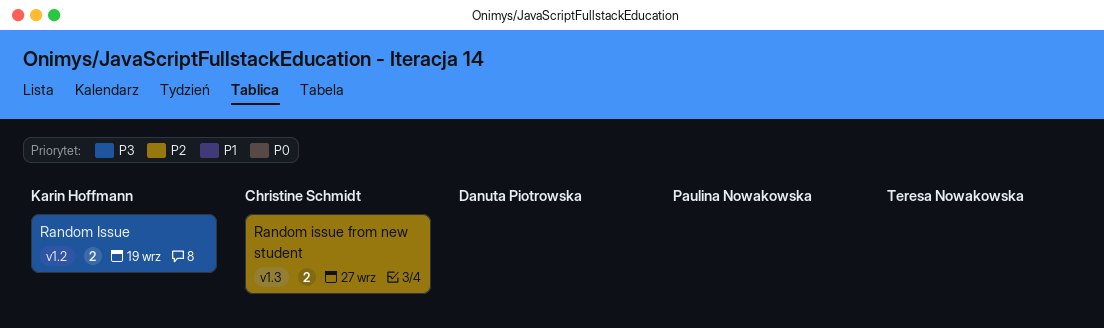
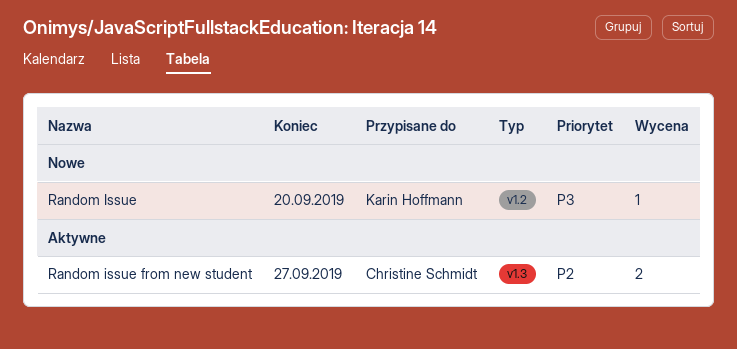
Random Issue, estimate: 2 -> 1
Random Issue, due: Sep 19 -> Sep 20

